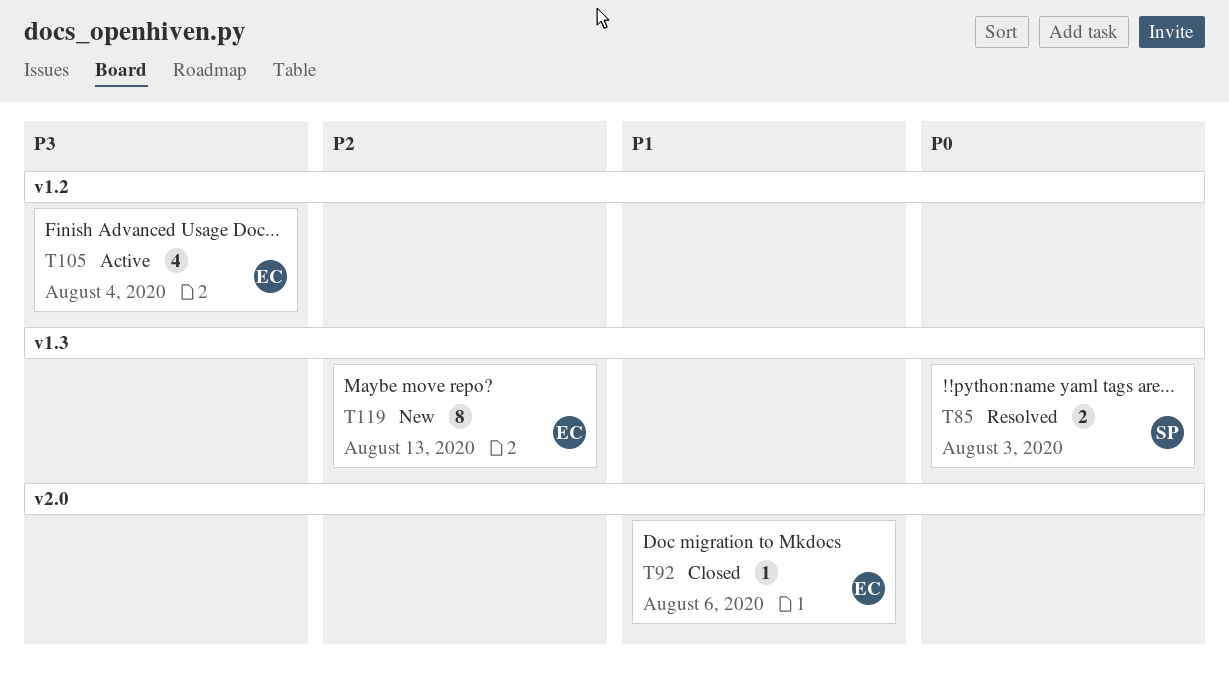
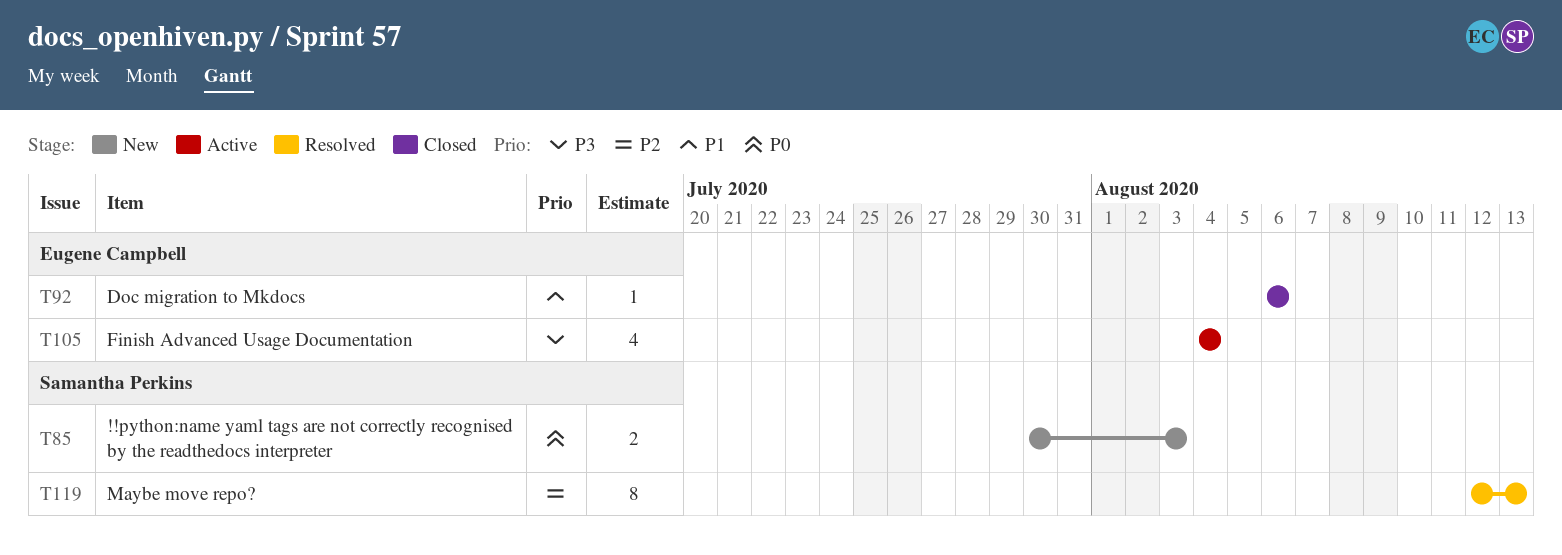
T85, status: Resolved -> New
T119, status: New -> Resolved
T119, owner: Eugene Campbell -> Samantha Perkins

